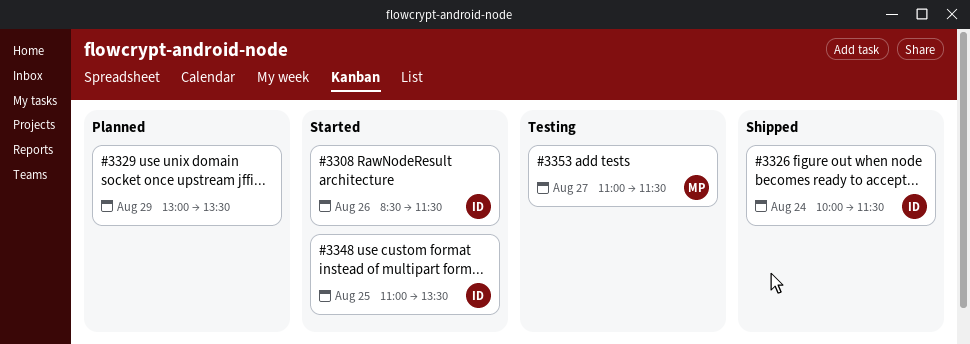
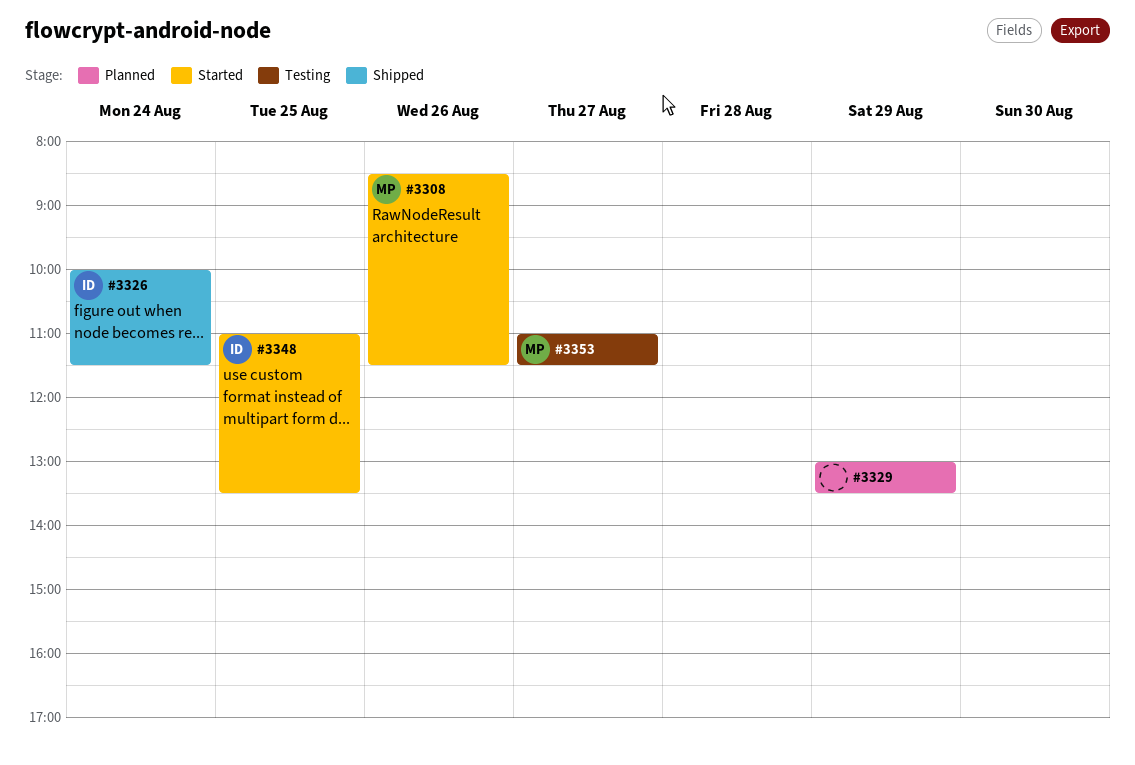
#3308, owner: ID -> MP

